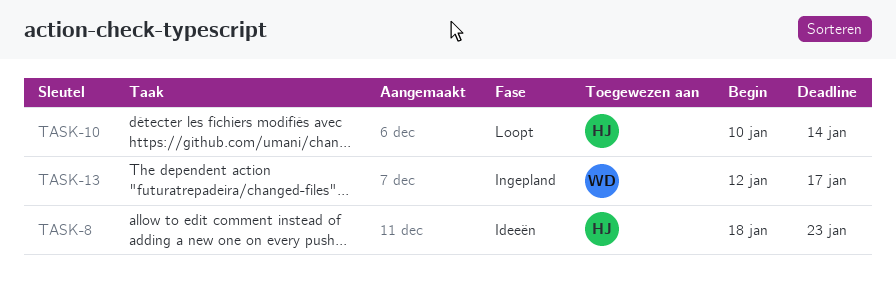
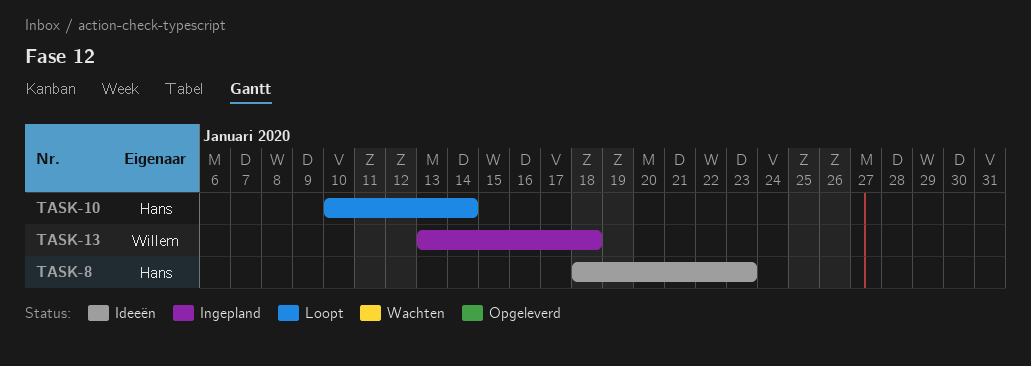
TASK-13, start: Jan 12 -> Jan 13
TASK-13, due: Jan 17 -> Jan 18

